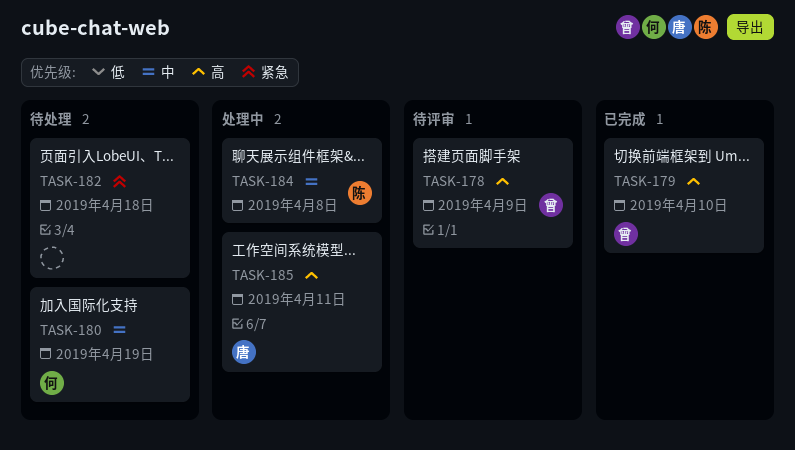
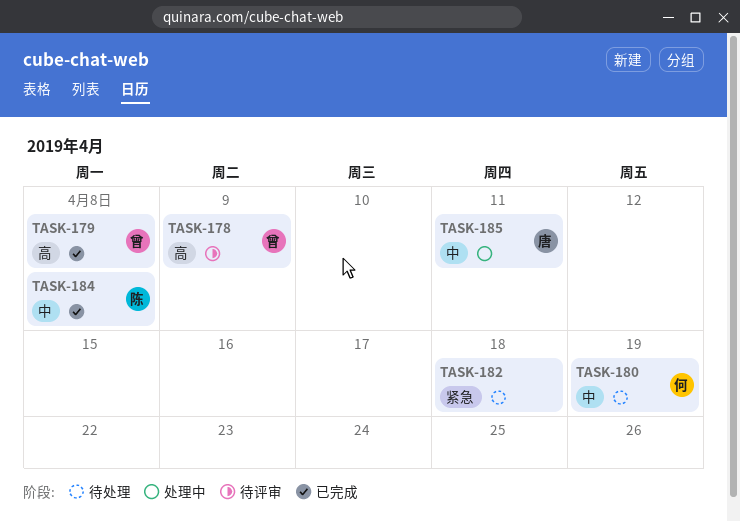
TASK-179, due: Apr 10 -> Apr 8
TASK-184, status: 处理中 -> 已完成
TASK-185, priority: 高 -> 中

